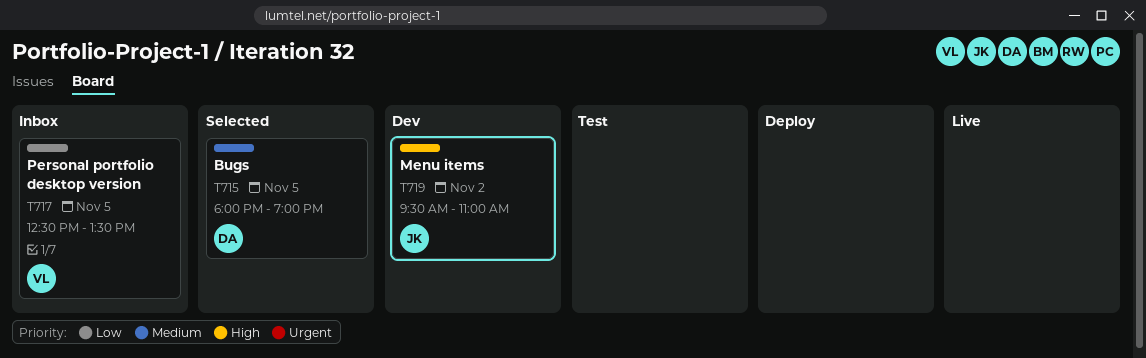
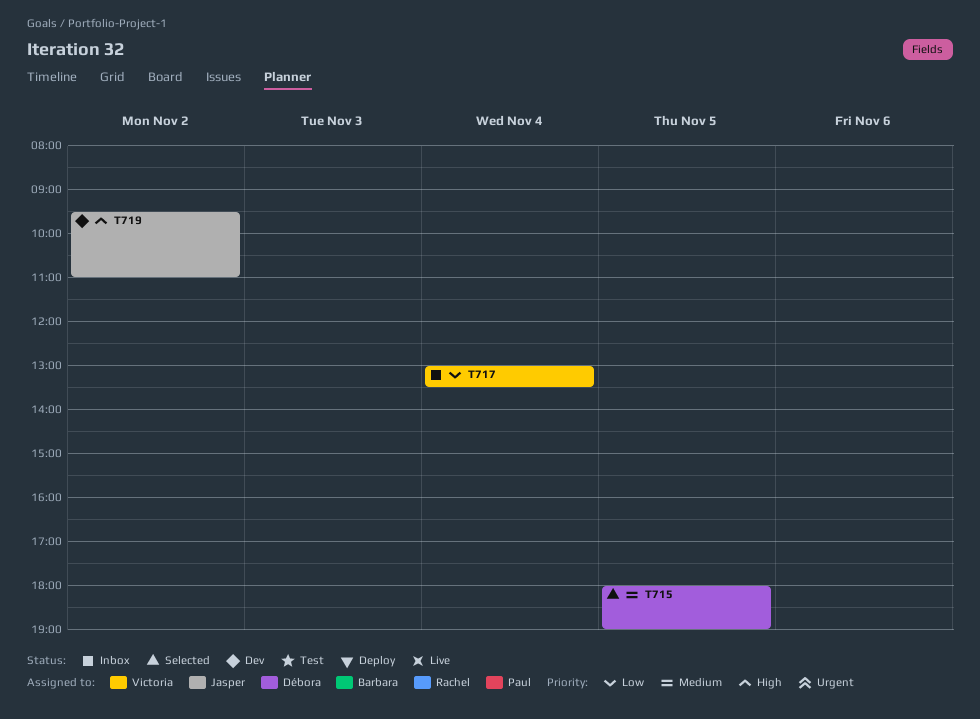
T717, day: Nov 5 -> Nov 4
T717, begins: 12:30 -> 13:00

